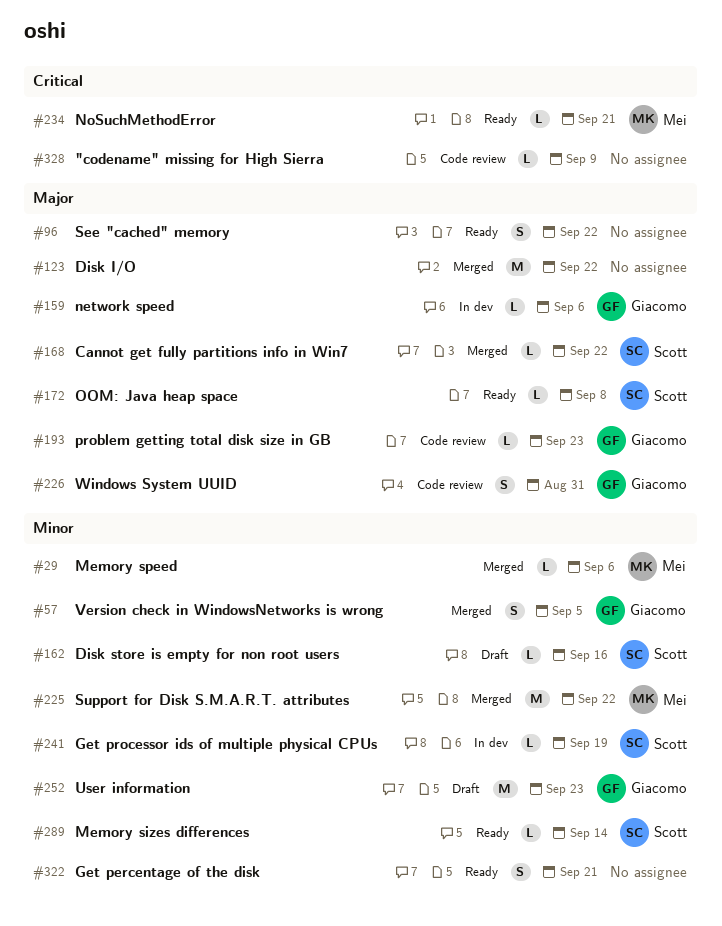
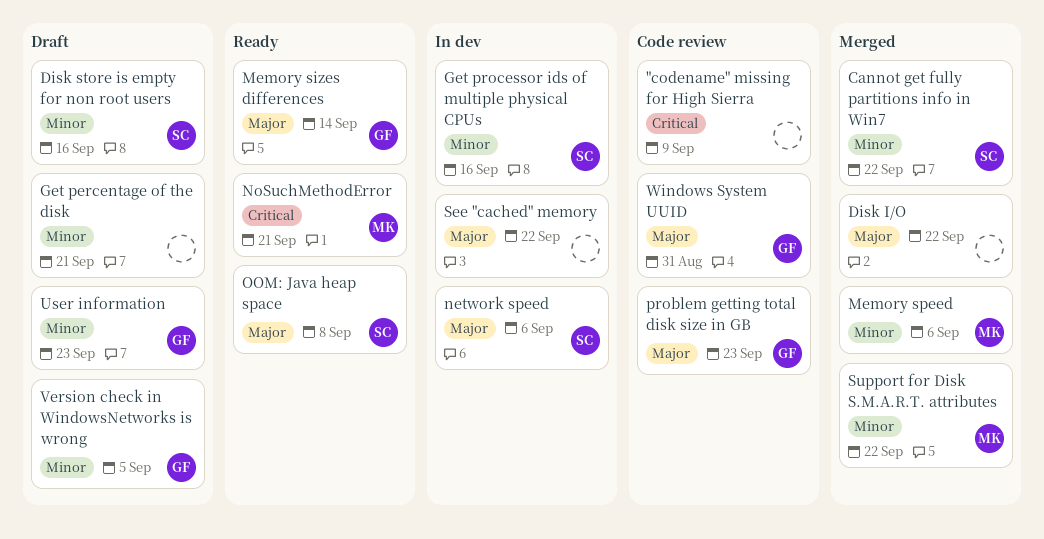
Cannot get fully partitions info in Win7, priority: Major -> Minor
Get percentage of the disk, status: Ready -> Draft
Get processor ids of multiple physical CPUs, due: Sep 19 -> Sep 16
Memory sizes differences, owner: Scott -> Giacomo
Memory sizes differences, priority: Minor -> Major
network speed, owner: Giacomo -> Scott
See "cached" memory, status: Ready -> In dev
Version check in WindowsNetworks is wrong, status: Merged -> Draft

